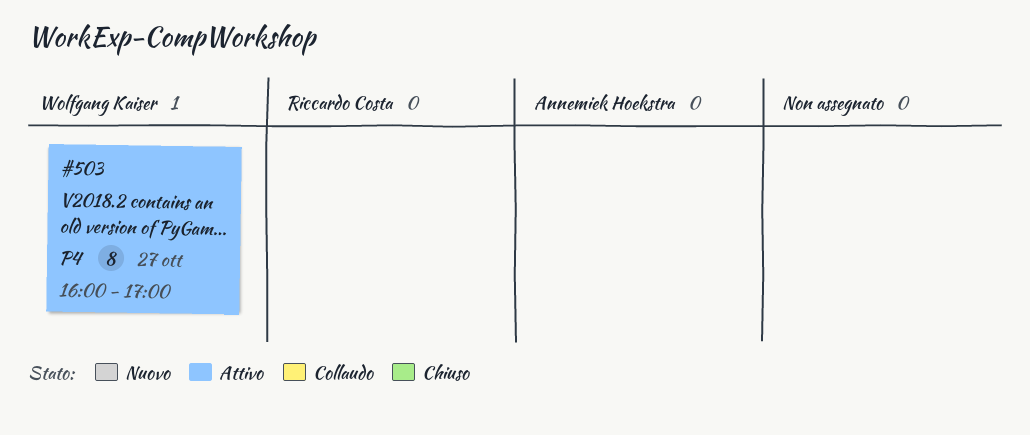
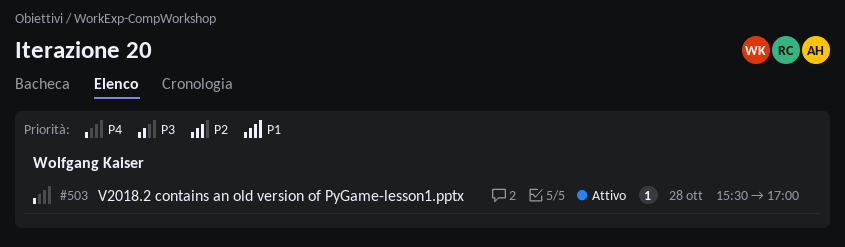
#503, estimate: 8 -> 1
#503, day: Oct 27 -> Oct 28
#503, begins: 16:00 -> 15:30

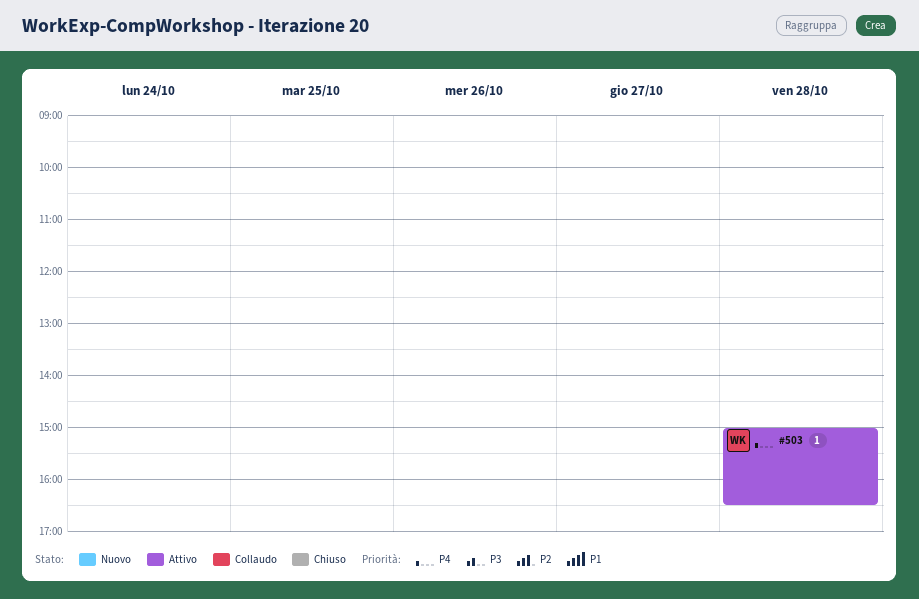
#503, begins: 15:30 -> 15:00
#503, ends: 17:00 -> 16:30

